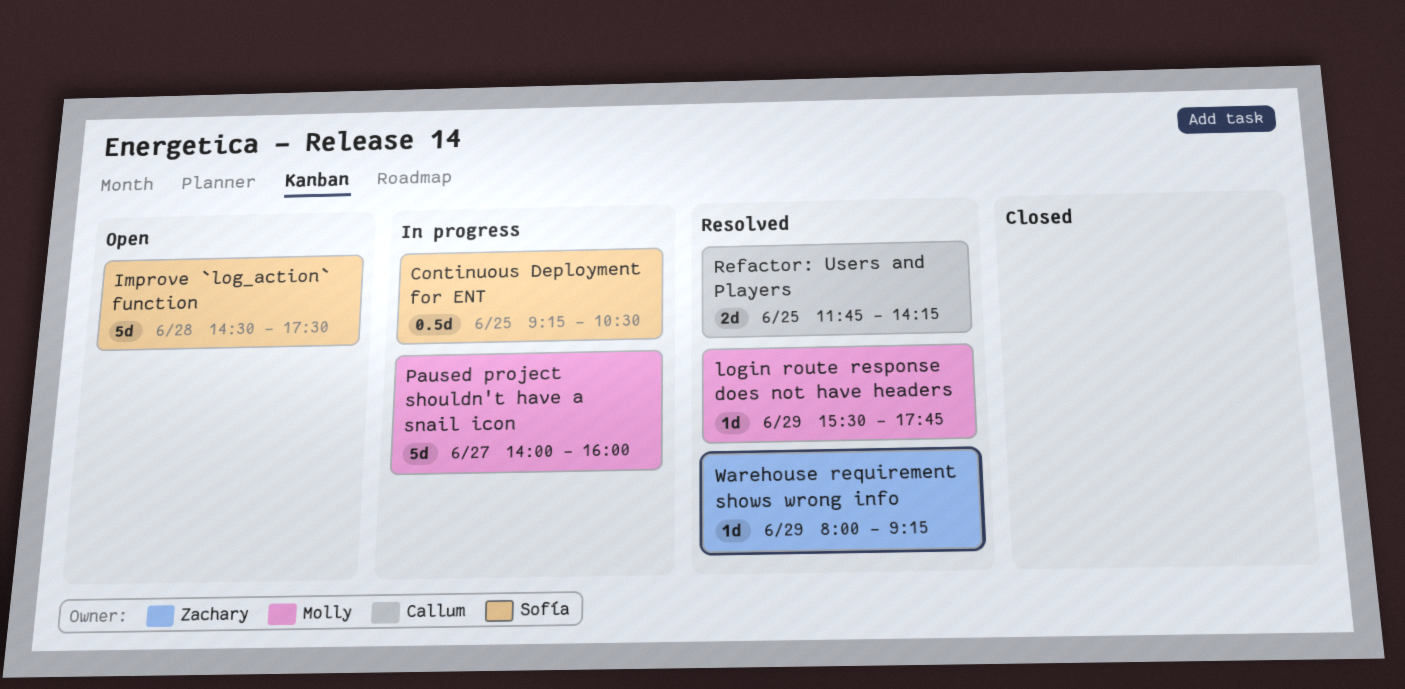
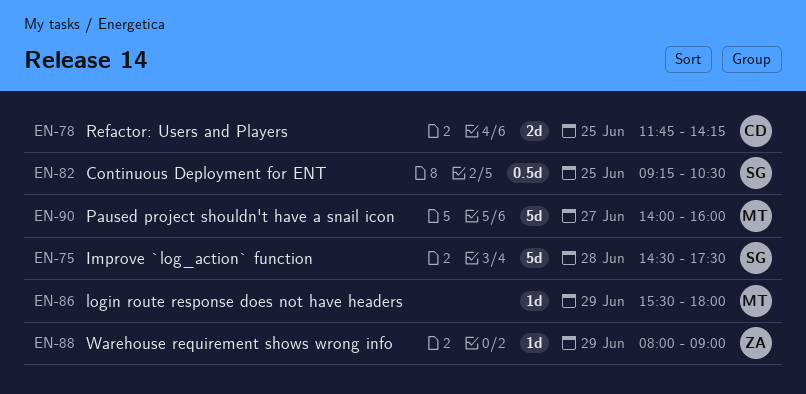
login route response does not have headers, ends: 17:45 -> 18:00
Warehouse requirement shows wrong info, ends: 09:15 -> 09:00

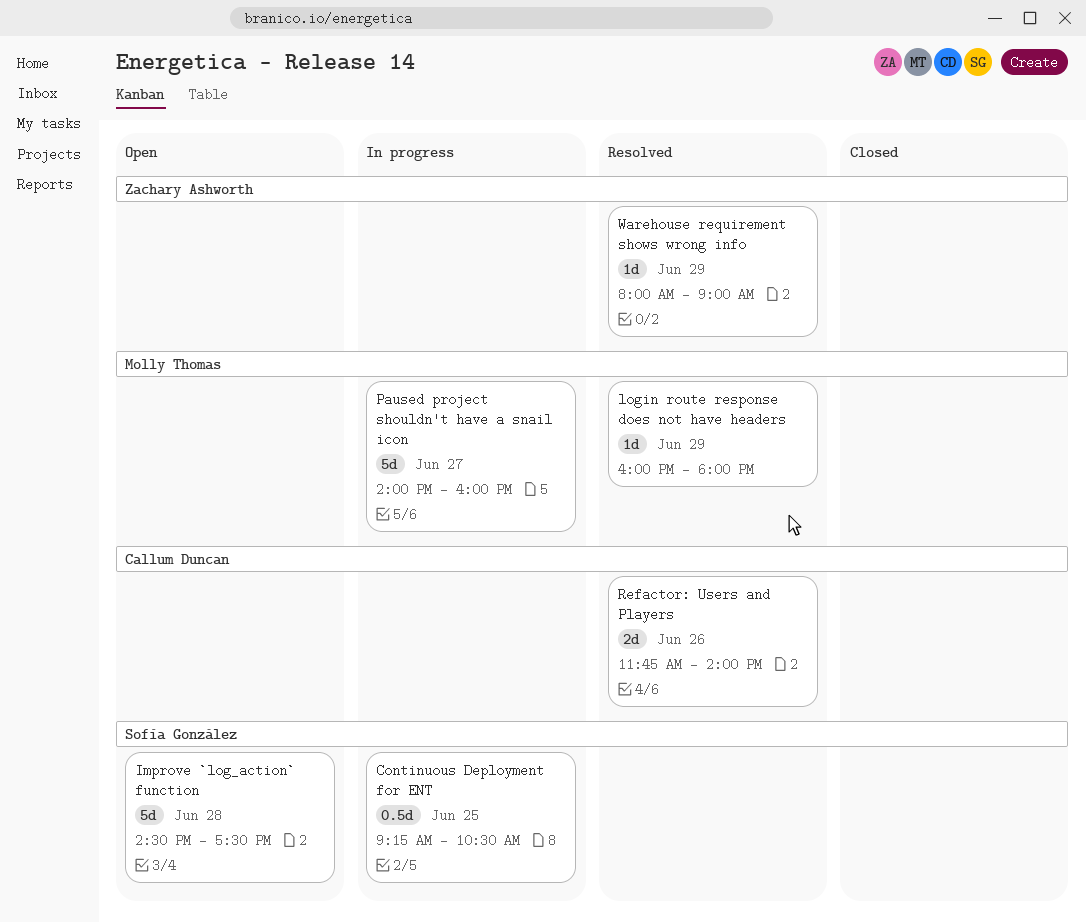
login route response does not have headers, begins: 15:30 -> 16:00
Refactor: Users and Players, day: Jun 25 -> Jun 26
Refactor: Users and Players, ends: 14:15 -> 14:00

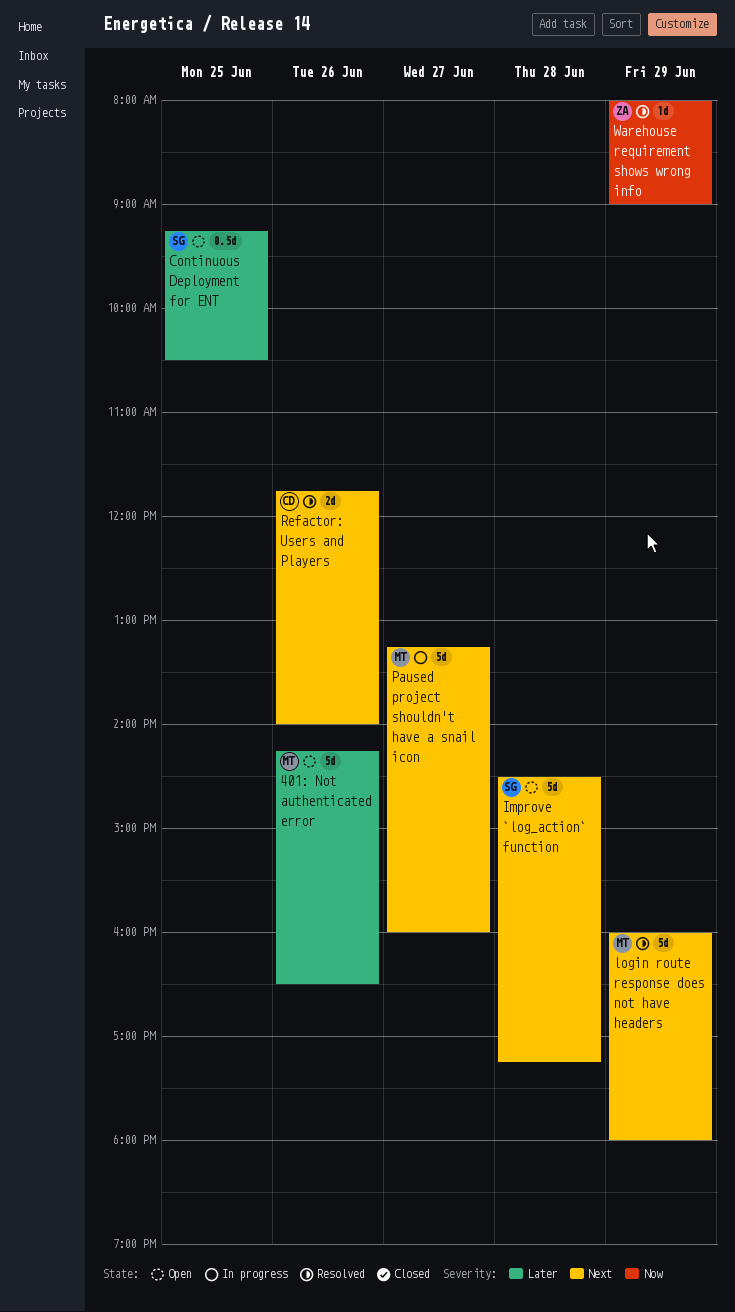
401: Not authenticated error: none -> present
Continuous Deployment for ENT, status: In progress -> Open
Improve `log_action` function, ends: 17:30 -> 17:15
login route response does not have headers, estimate: 1d -> 5d
Paused project shouldn't have a snail icon, begins: 14:00 -> 13:15

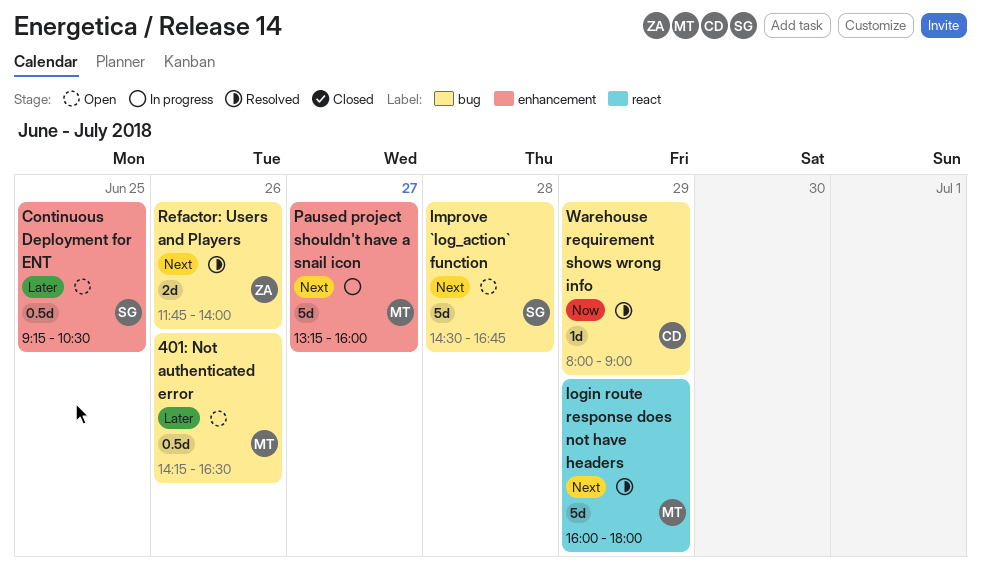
401: Not authenticated error, estimate: 5d -> 0.5d
Improve `log_action` function, ends: 17:15 -> 16:45
Refactor: Users and Players, owner: CD -> ZA
Warehouse requirement shows wrong info, owner: ZA -> CD

